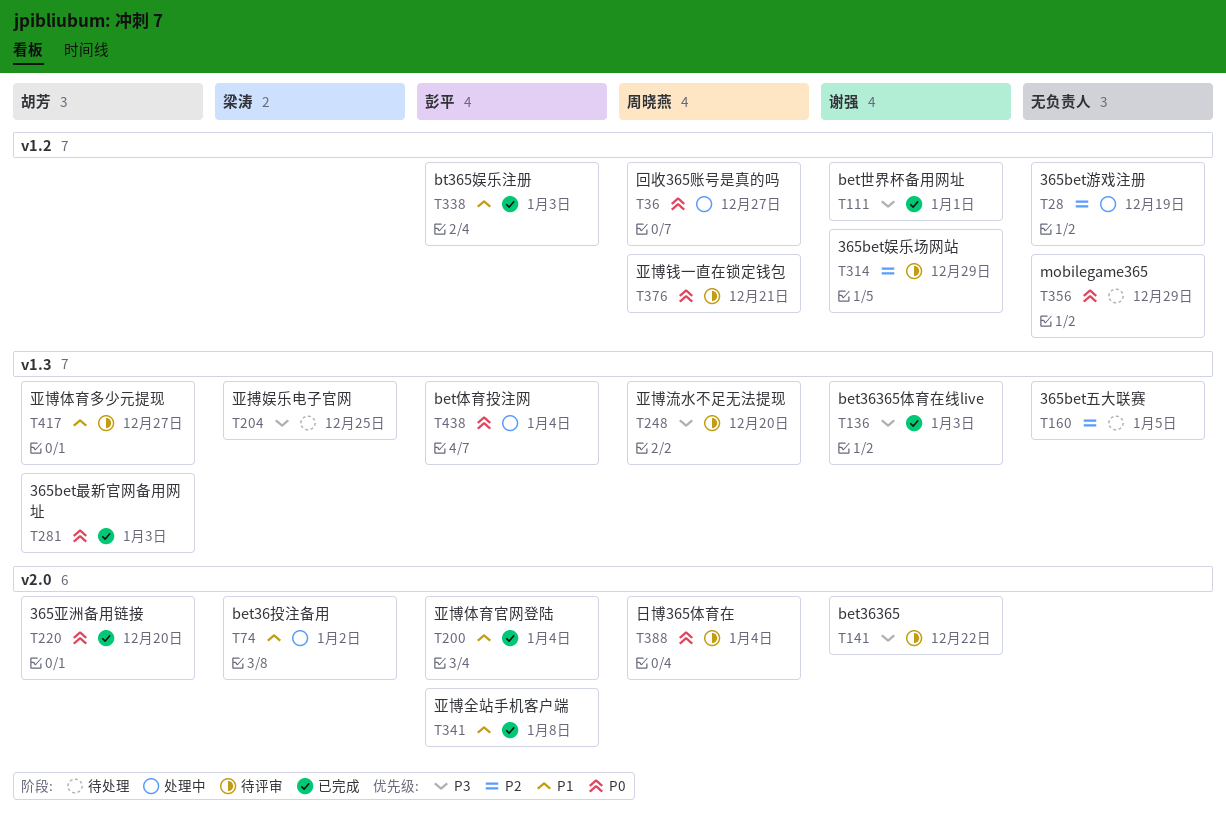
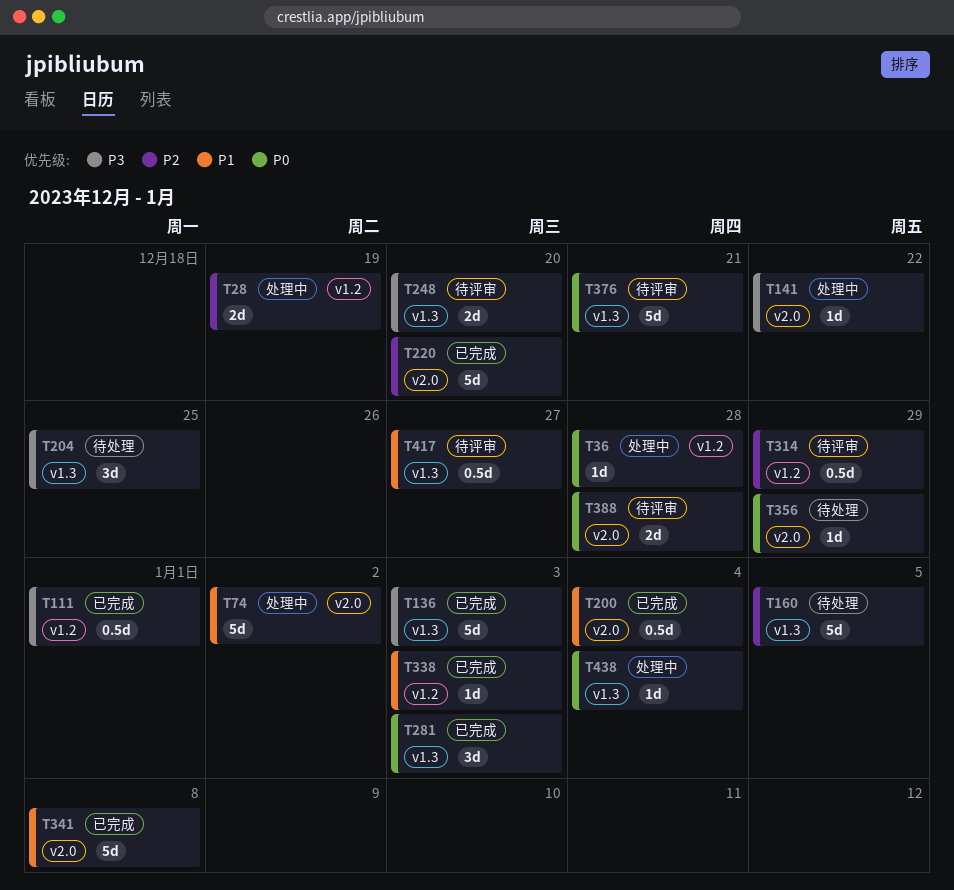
T36, due: Dec 27 -> Dec 28
T141, status: 待评审 -> 处理中
T220, priority: P0 -> P2
T356, label: v1.2 -> v2.0
T376, label: v1.2 -> v1.3
T388, due: Jan 4 -> Dec 28

